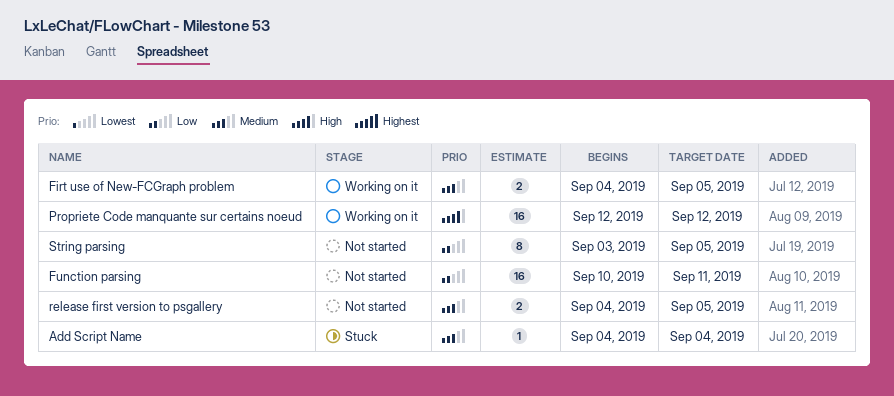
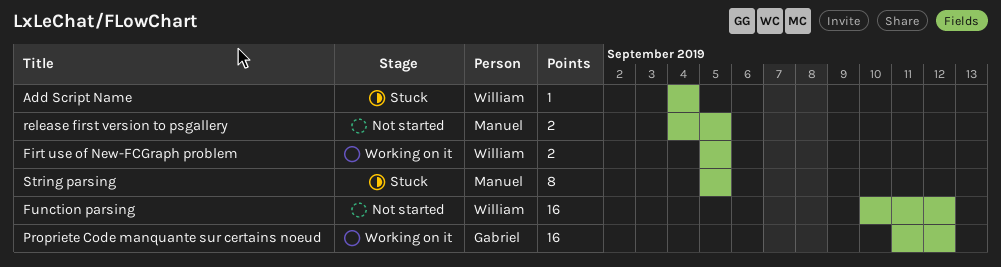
Firt use of New-FCGraph problem, start: Sep 4 -> Sep 5
Function parsing, due: Sep 11 -> Sep 12
Propriete Code manquante sur certains noeud, start: Sep 12 -> Sep 11
String parsing, status: Not started -> Stuck
String parsing, start: Sep 3 -> Sep 5

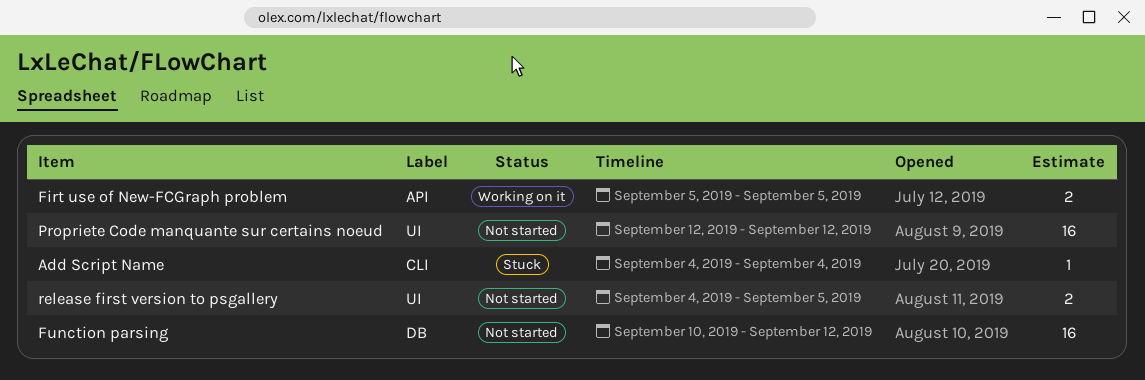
Propriete Code manquante sur certains noeud, status: Working on it -> Not started
Propriete Code manquante sur certains noeud, start: Sep 11 -> Sep 12
String parsing: present -> none

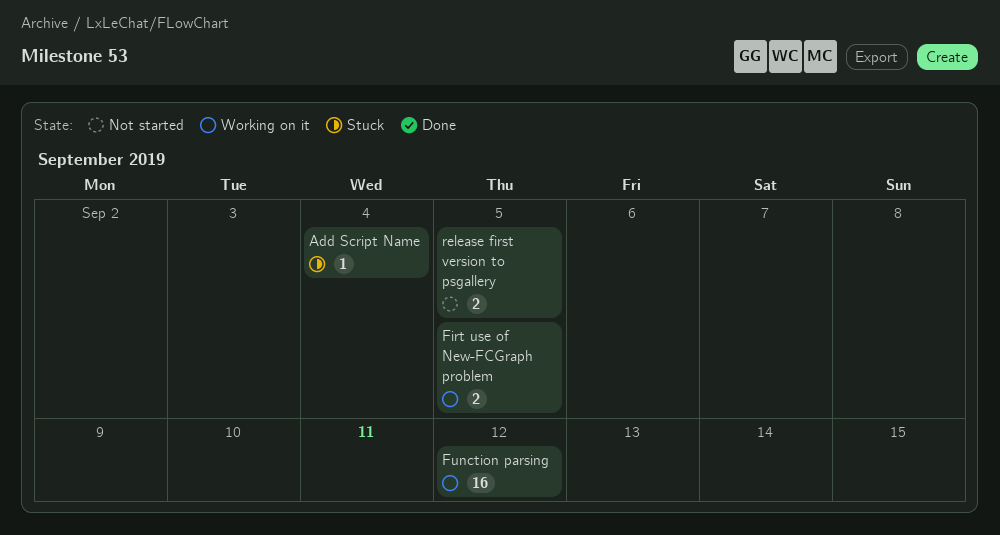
Function parsing, status: Not started -> Working on it
Propriete Code manquante sur certains noeud: present -> none

